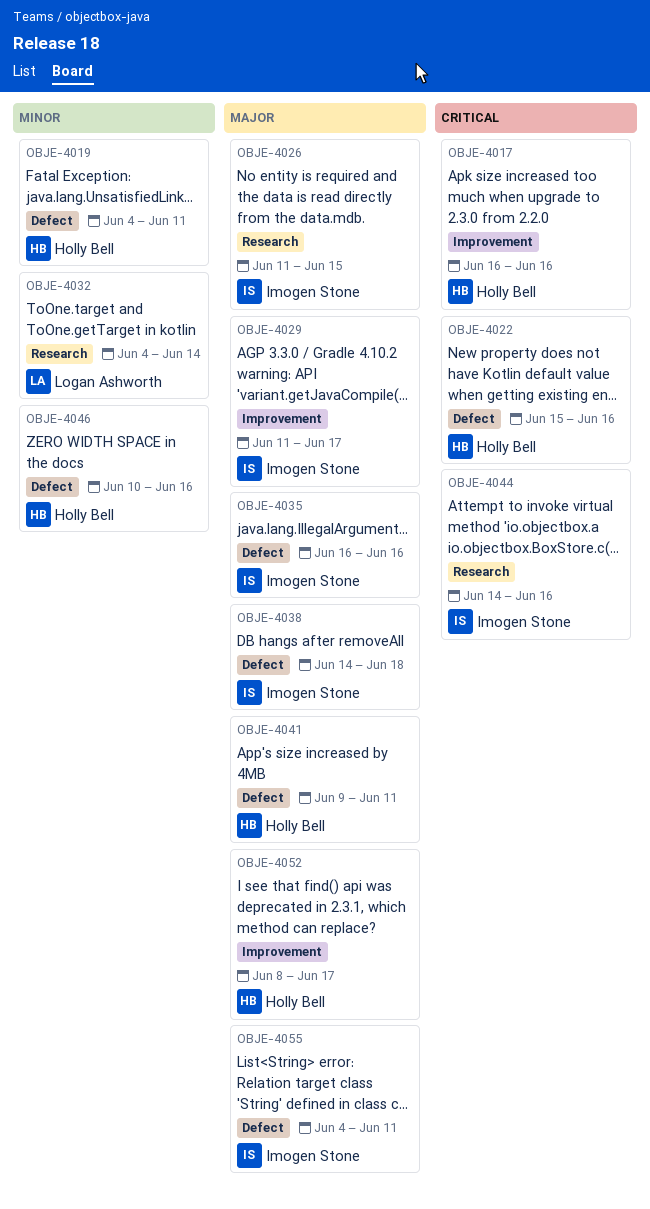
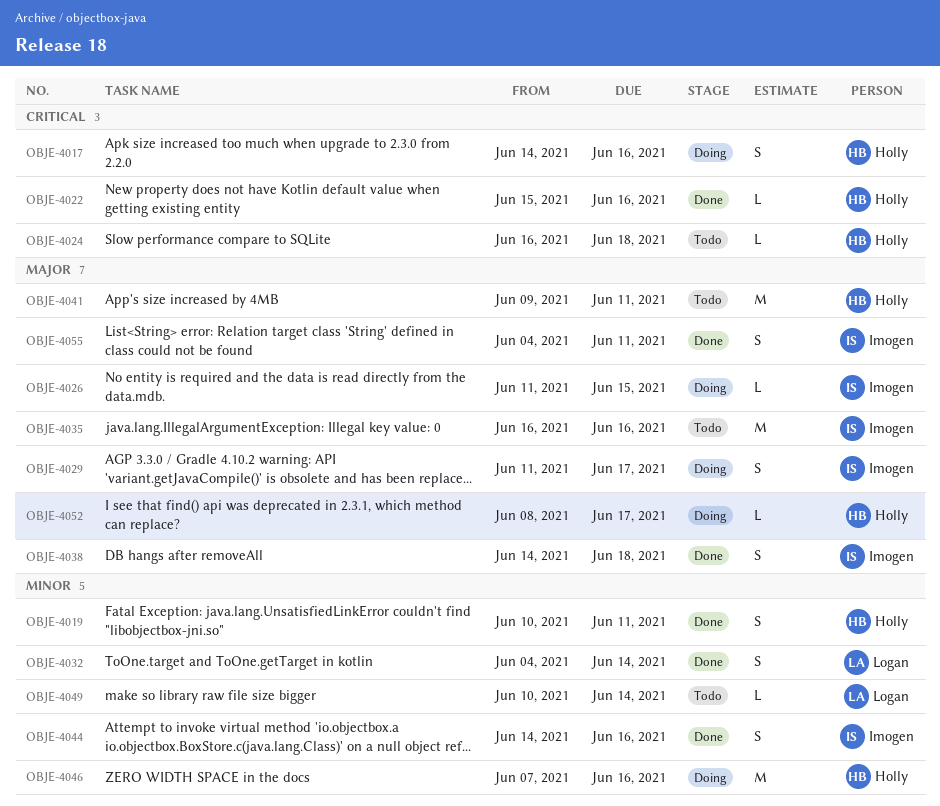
OBJE-4017, start: Jun 16 -> Jun 14
OBJE-4019, start: Jun 4 -> Jun 10
OBJE-4024: none -> present
OBJE-4044, priority: Critical -> Minor
OBJE-4046, start: Jun 10 -> Jun 7
OBJE-4049: none -> present

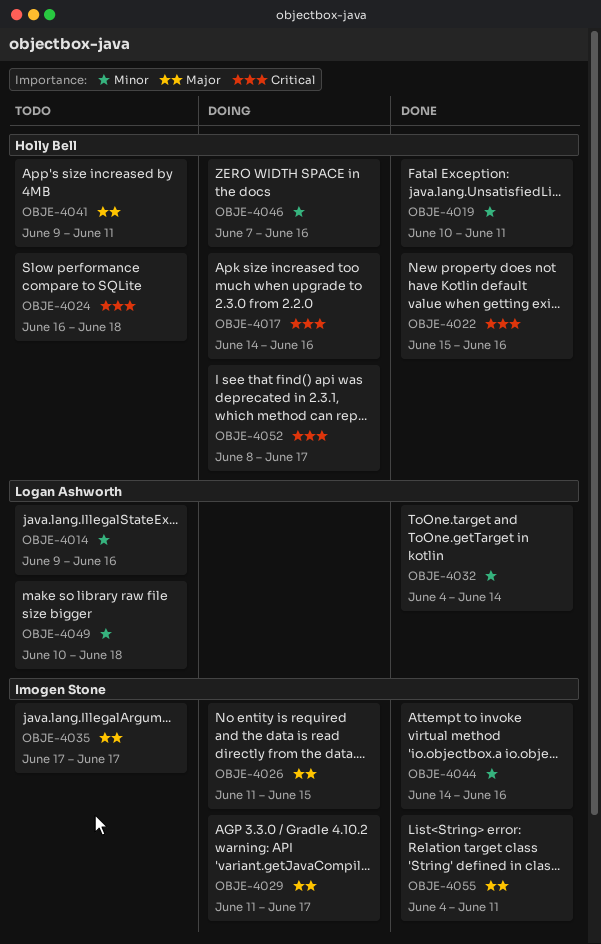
OBJE-4014: none -> present
OBJE-4035, start: Jun 16 -> Jun 17
OBJE-4035, due: Jun 16 -> Jun 17
OBJE-4038: present -> none
OBJE-4049, due: Jun 14 -> Jun 18
OBJE-4052, priority: Major -> Critical

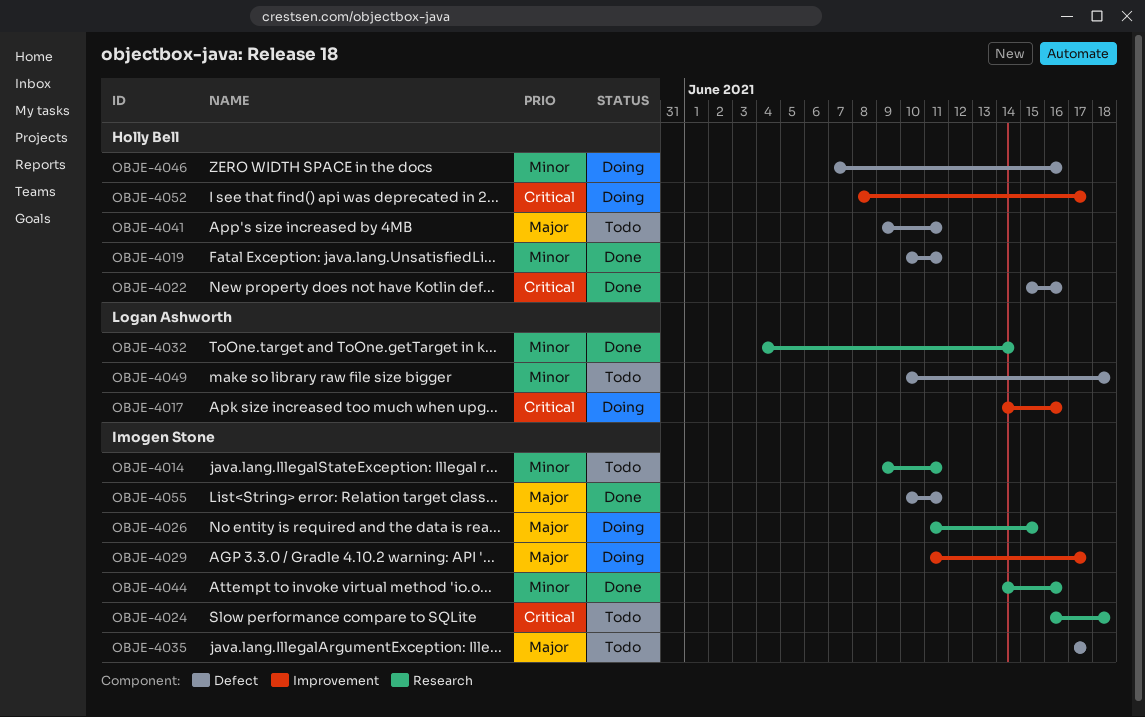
OBJE-4014, owner: Logan Ashworth -> Imogen Stone
OBJE-4014, due: Jun 16 -> Jun 11
OBJE-4017, owner: Holly Bell -> Logan Ashworth
OBJE-4024, owner: Holly Bell -> Imogen Stone
OBJE-4055, start: Jun 4 -> Jun 10

